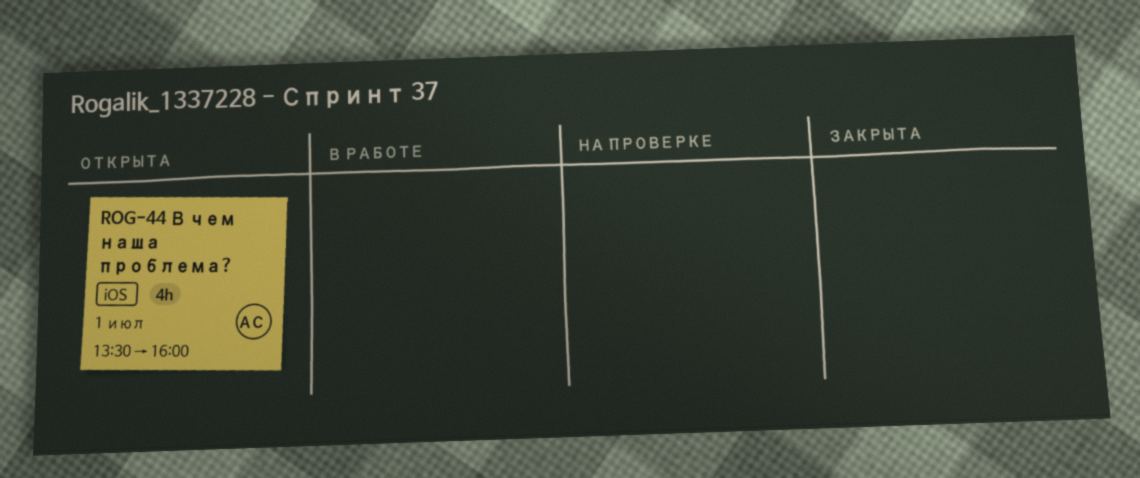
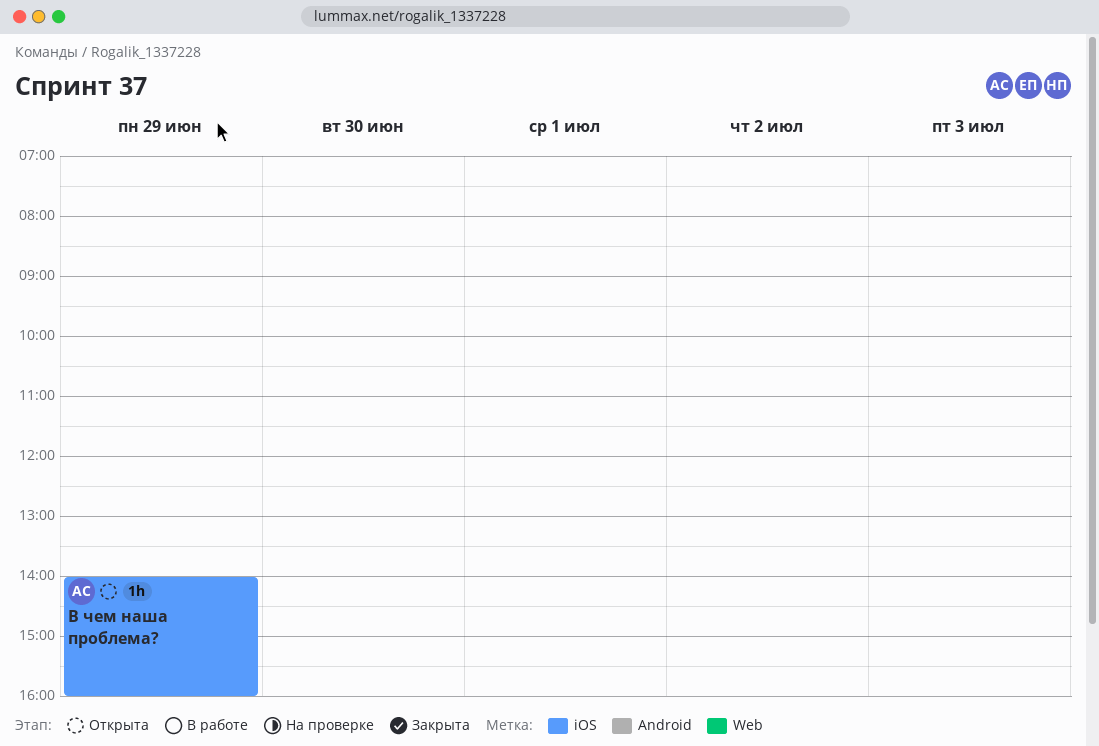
В чем наша проблема?, estimate: 4h -> 1h
В чем наша проблема?, day: Jul 1 -> Jun 29
В чем наша проблема?, begins: 13:30 -> 14:00

